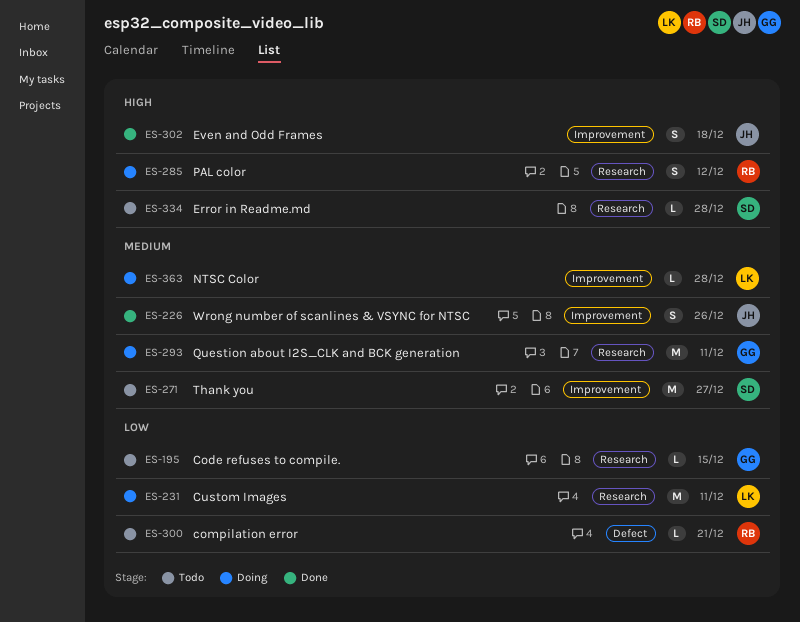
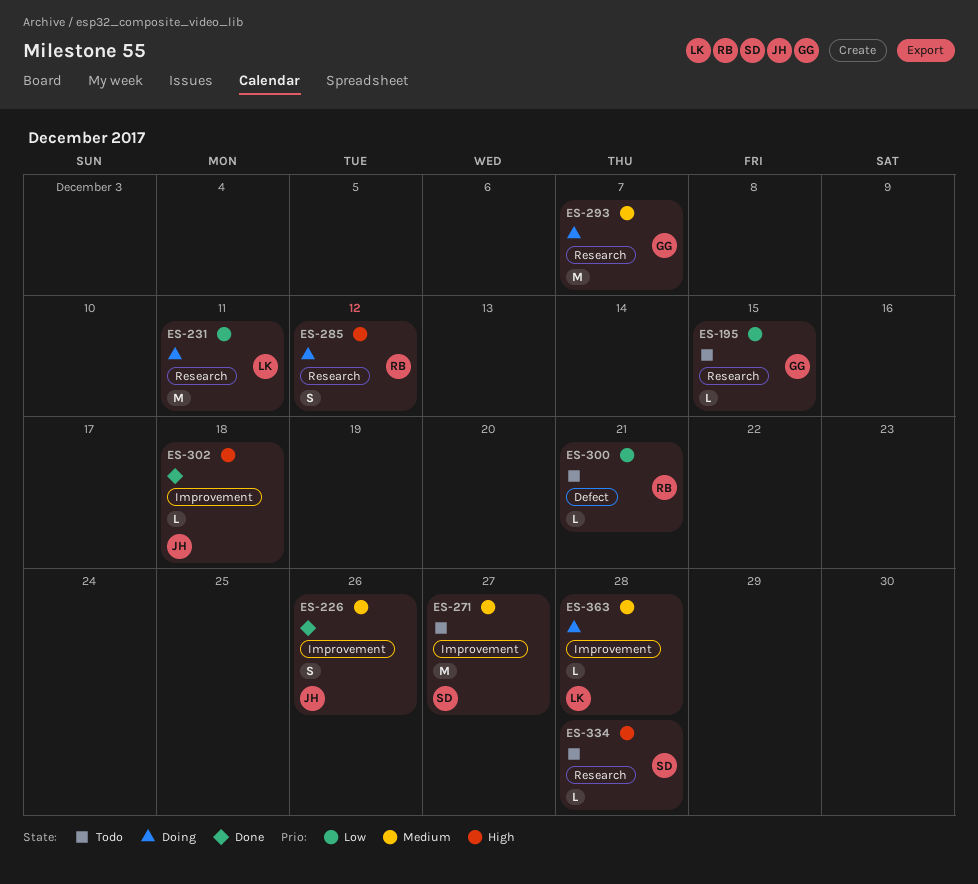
ES-293, due: Dec 11 -> Dec 7
ES-302, estimate: S -> L

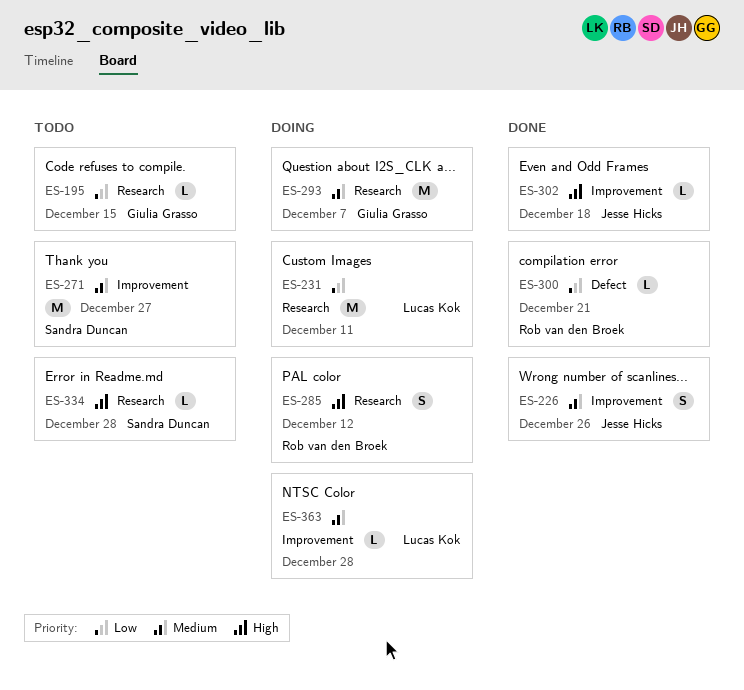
ES-300, status: Todo -> Done

